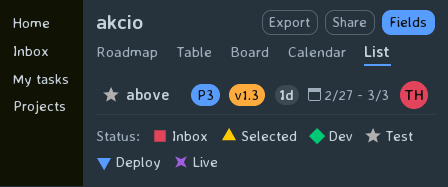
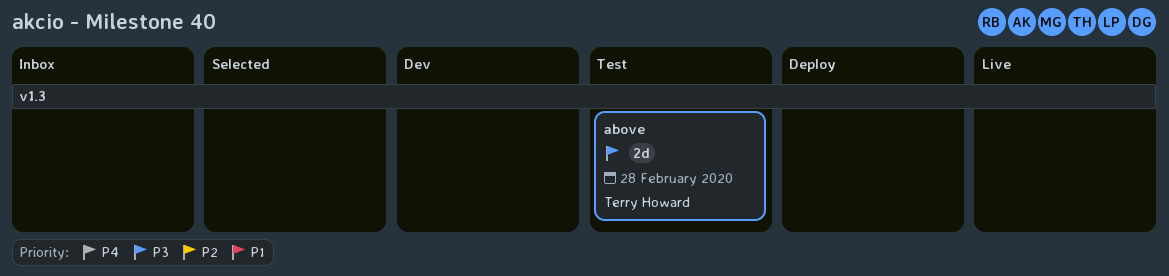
above, estimate: 1d -> 2d
above, due: Mar 3 -> Feb 28

